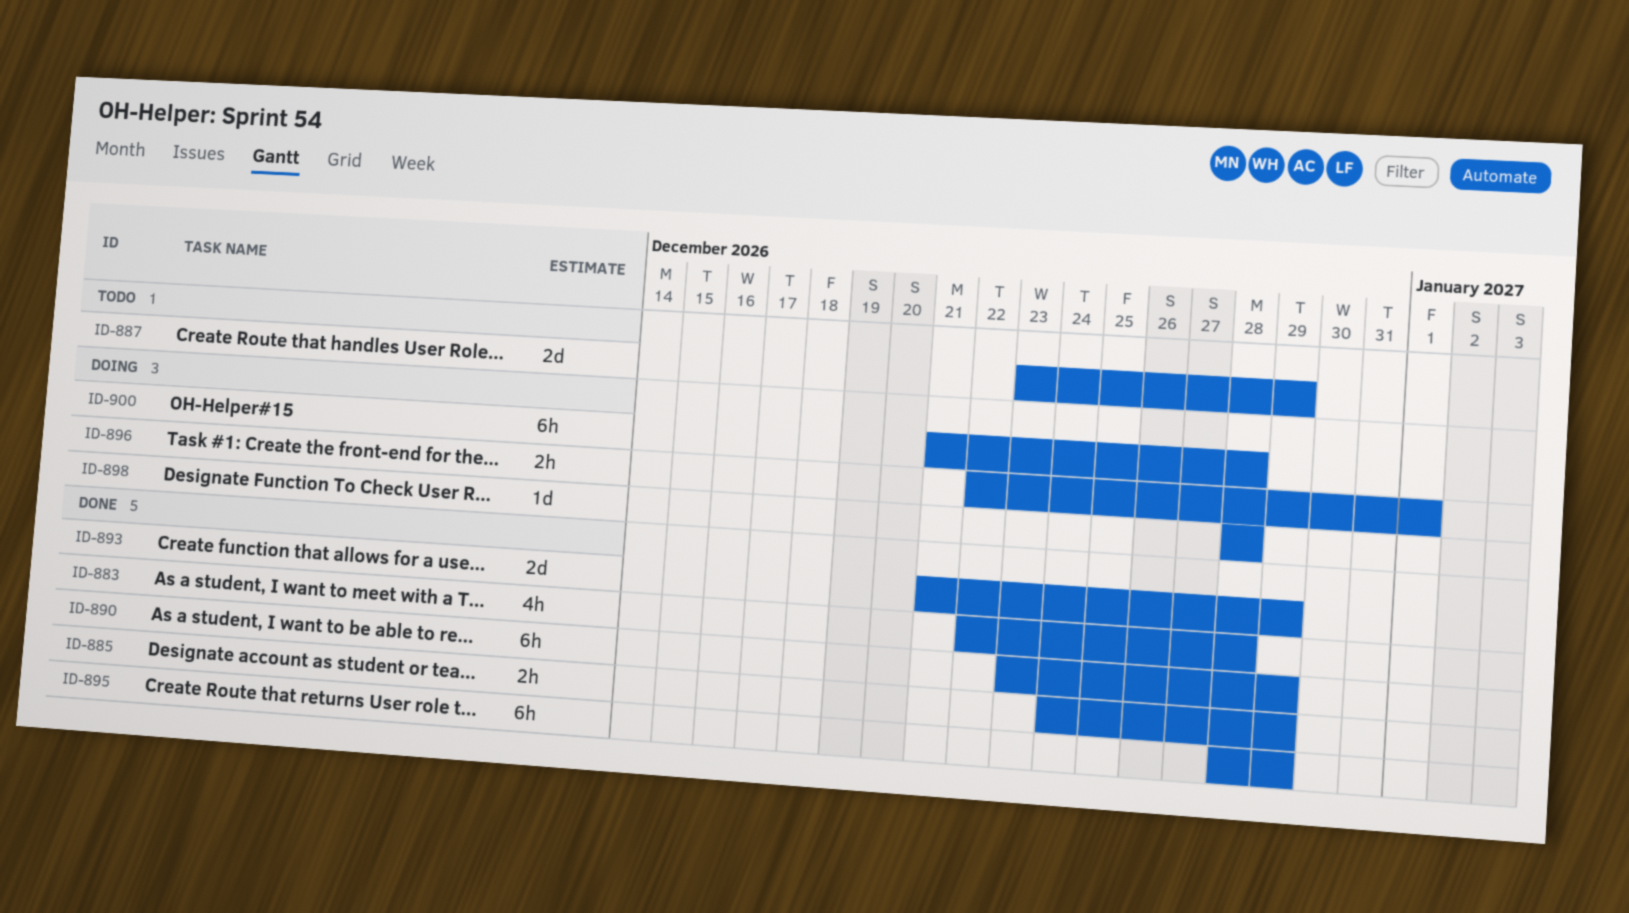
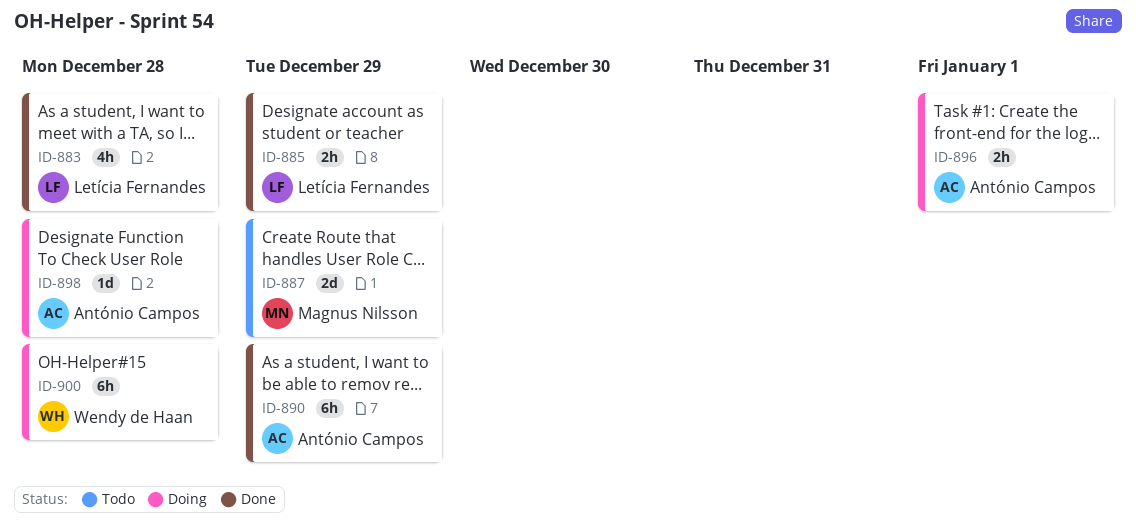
ID-893: present -> none
ID-895: present -> none

